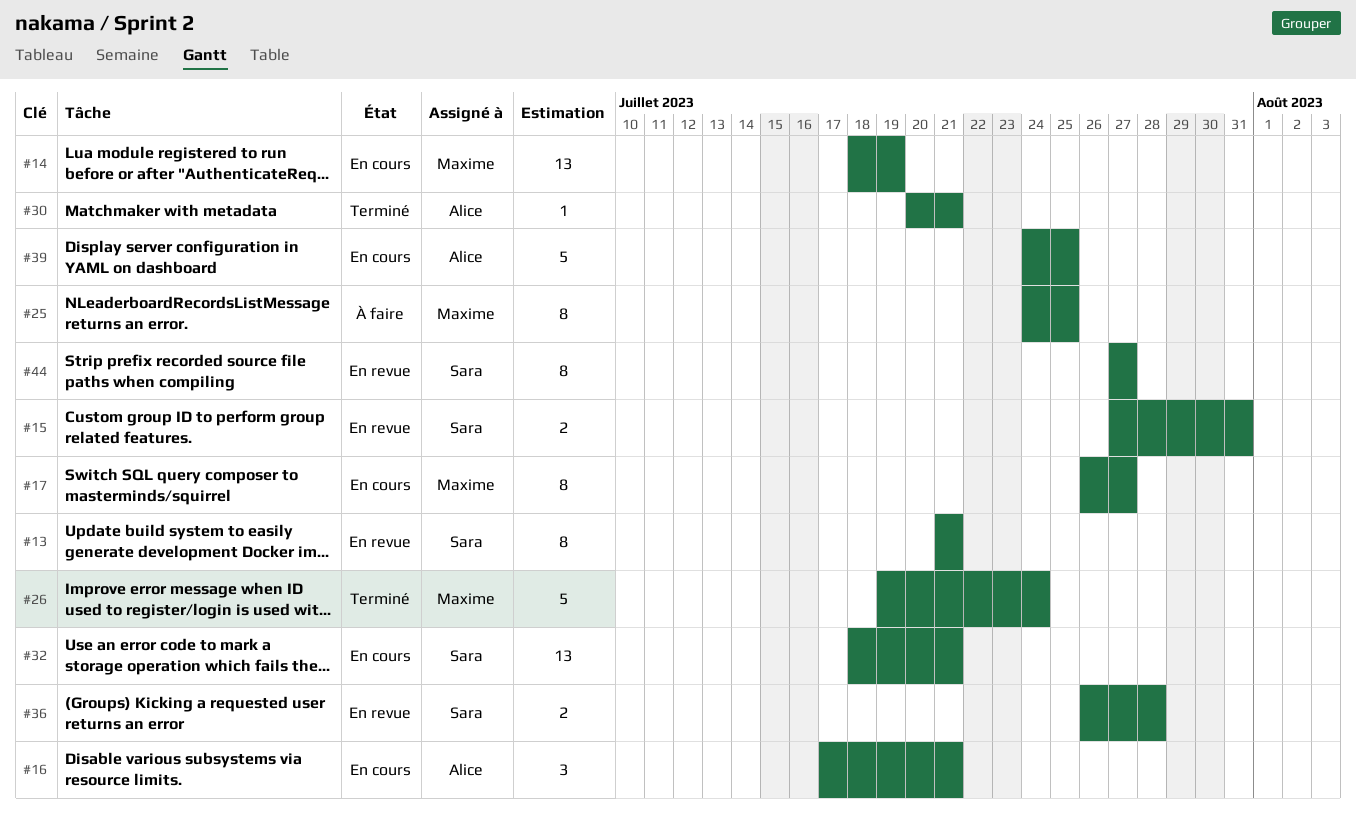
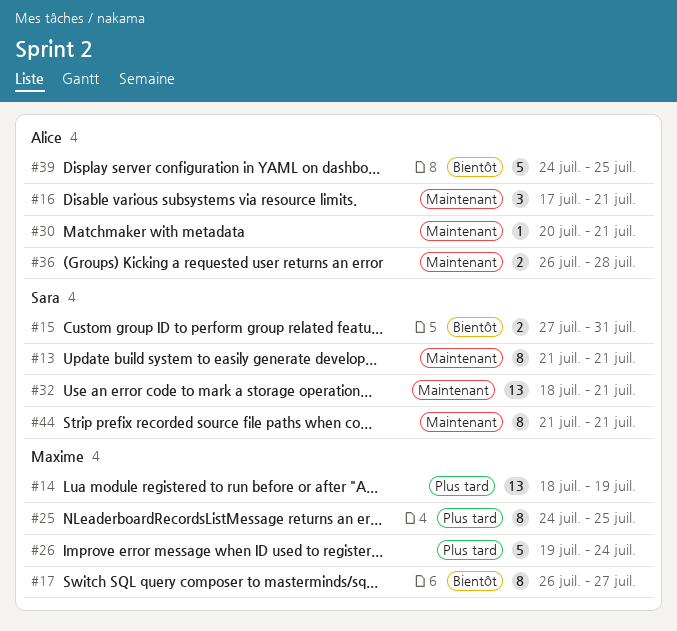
#36, owner: Sara -> Alice
#44, start: Jul 27 -> Jul 21
#44, due: Jul 27 -> Jul 21

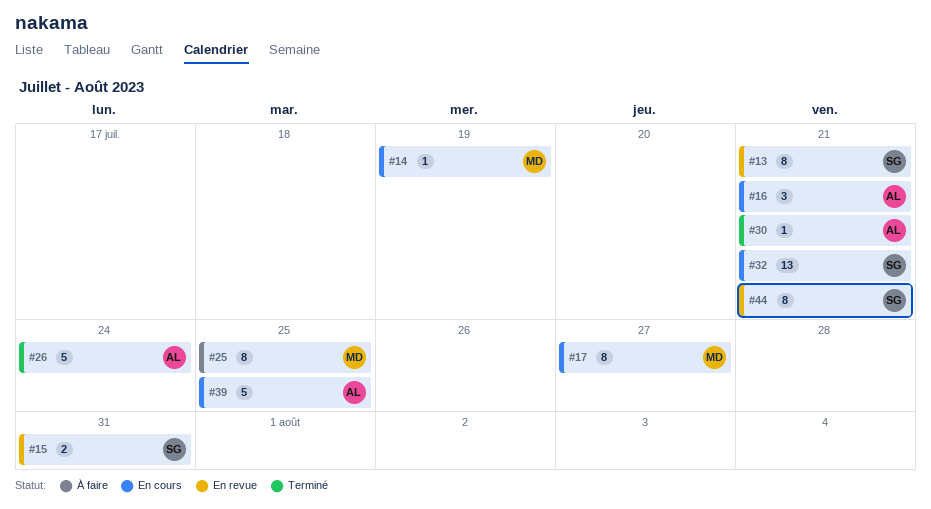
#14, estimate: 13 -> 1
#26, owner: Maxime -> Alice
#36: present -> none

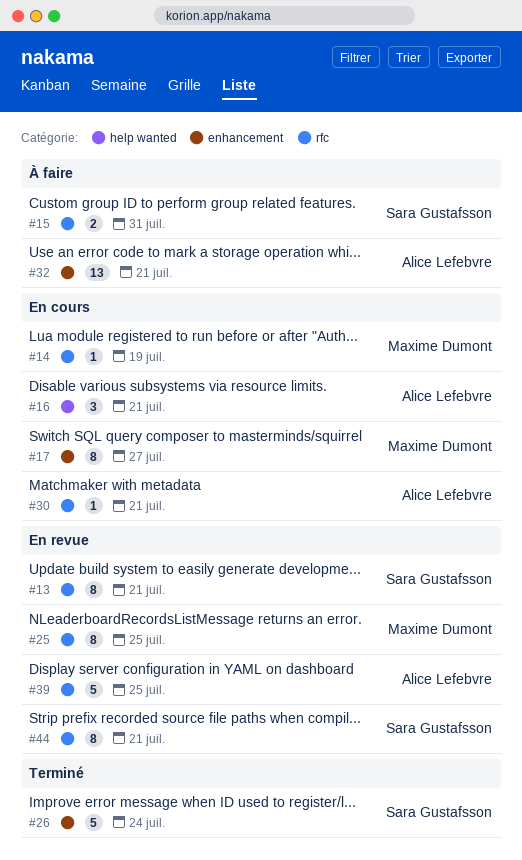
#15, status: En revue -> À faire
#25, status: À faire -> En revue
#26, owner: Alice Lefebvre -> Sara Gustafsson
#30, status: Terminé -> En cours
#32, status: En cours -> À faire
#32, owner: Sara Gustafsson -> Alice Lefebvre
#39, status: En cours -> En revue

